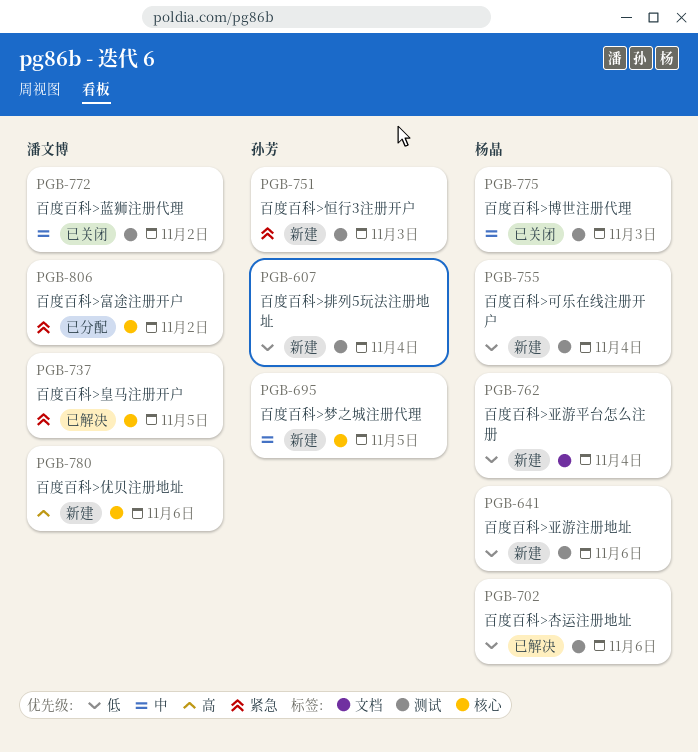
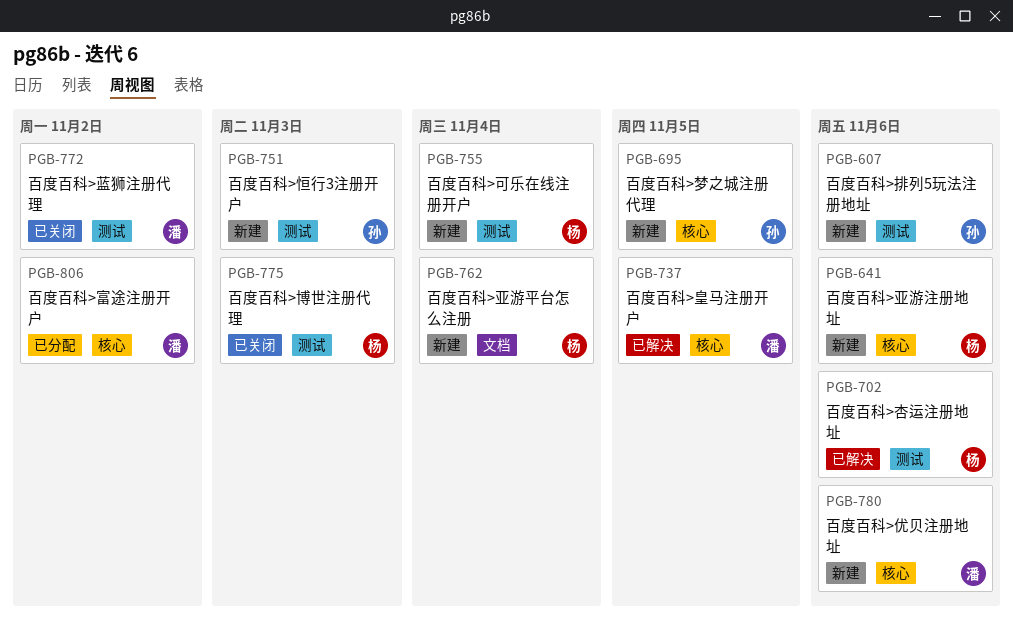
PGB-607, due: Nov 4 -> Nov 6
PGB-641, label: 测试 -> 核心

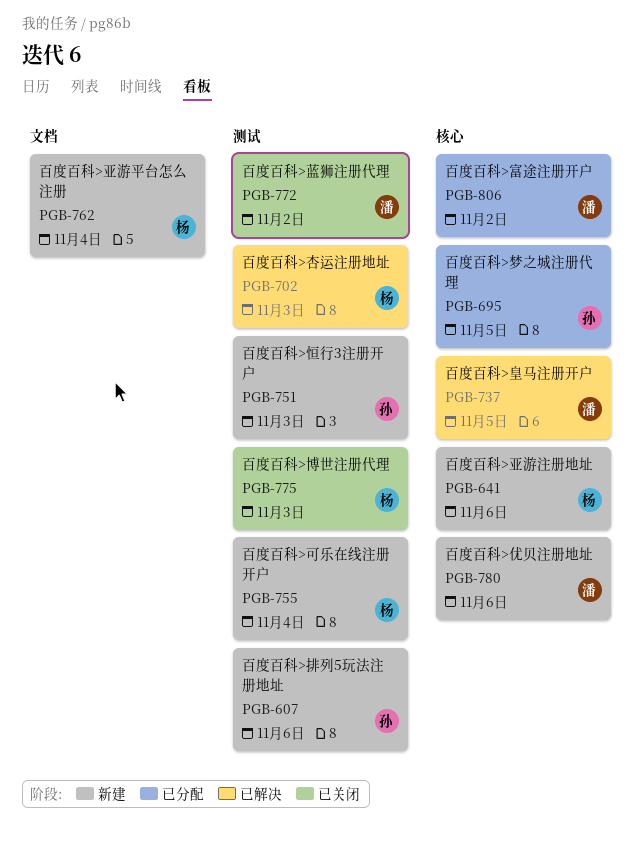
PGB-695, status: 新建 -> 已分配
PGB-702, due: Nov 6 -> Nov 3

